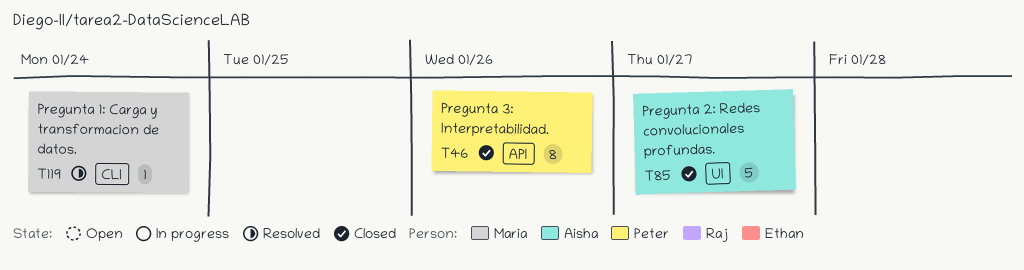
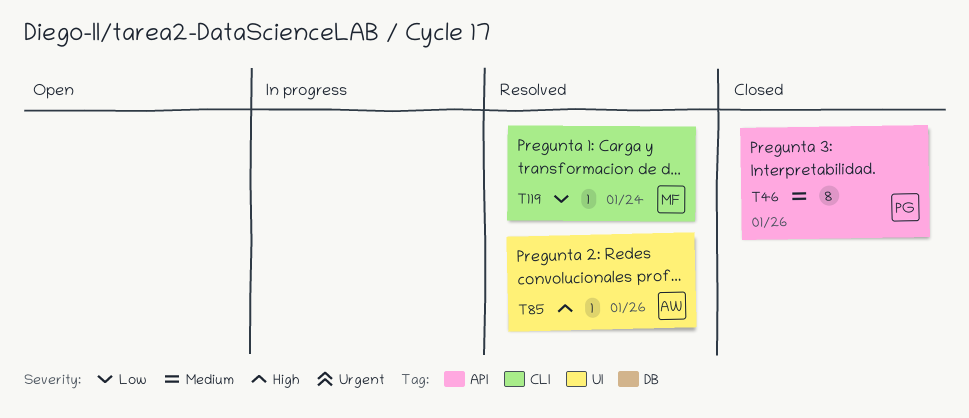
T85, status: Closed -> Resolved
T85, estimate: 5 -> 1
T85, due: Jan 27 -> Jan 26

